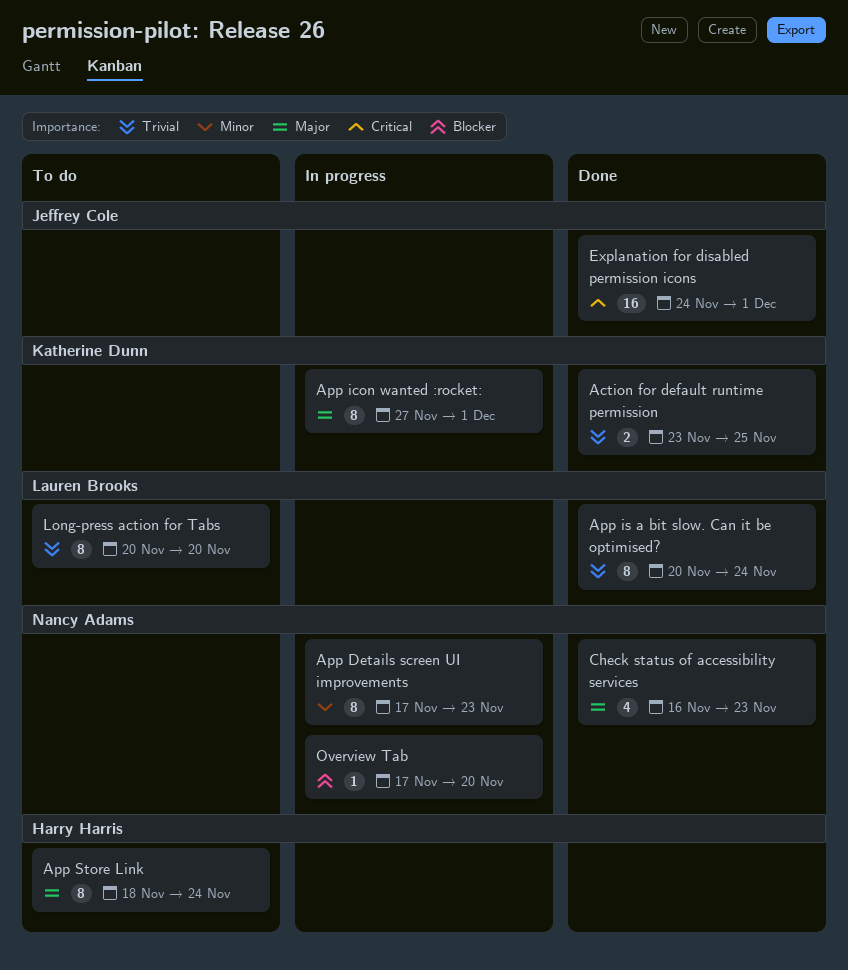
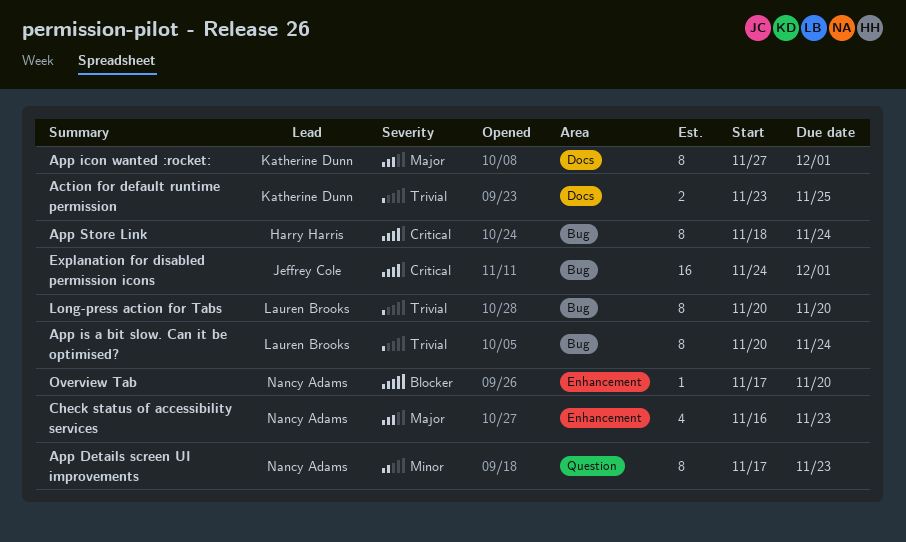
App Store Link, priority: Major -> Critical

